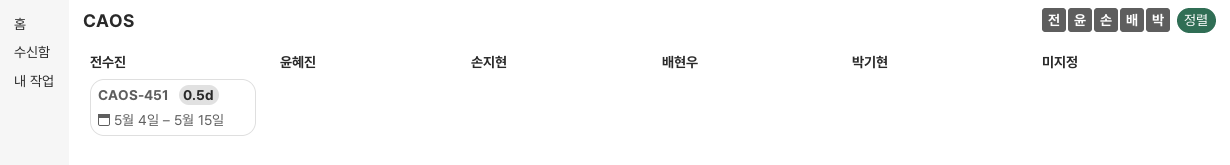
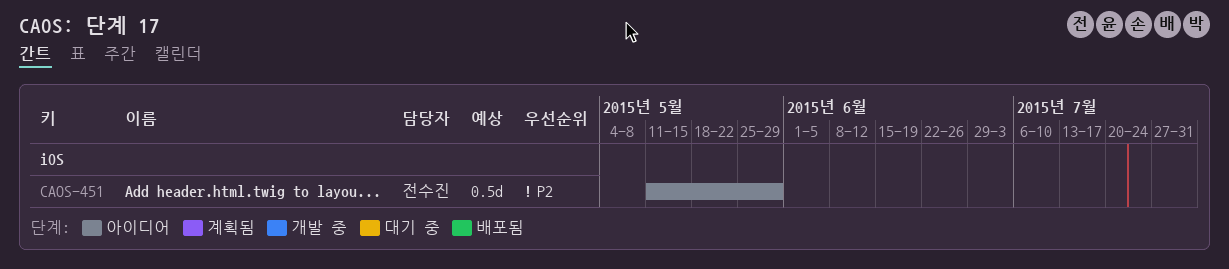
CAOS-451, start: May 4 -> May 11
CAOS-451, due: May 15 -> May 29

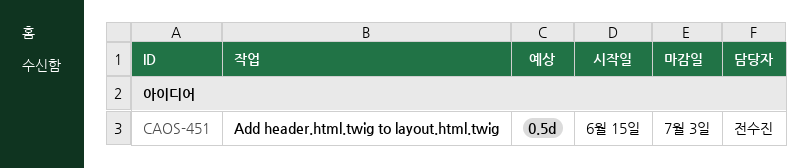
CAOS-451, start: May 11 -> Jun 15
CAOS-451, due: May 29 -> Jul 3

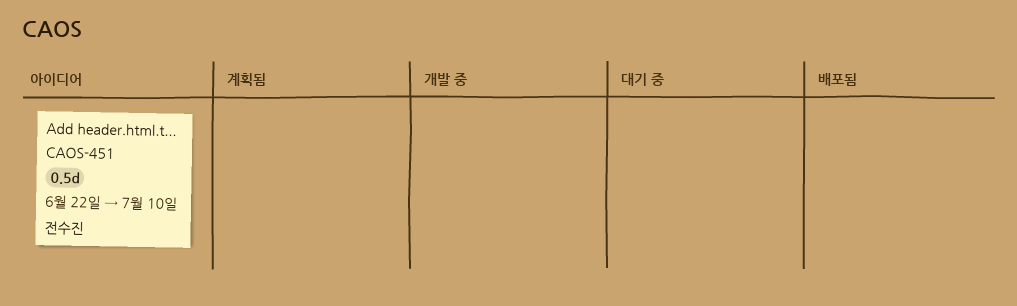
CAOS-451, start: Jun 15 -> Jun 22
CAOS-451, due: Jul 3 -> Jul 10

